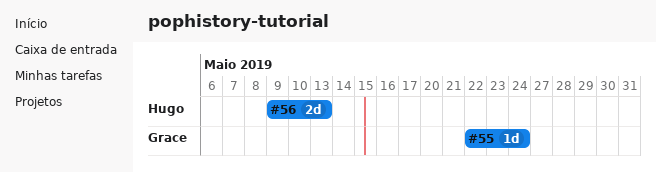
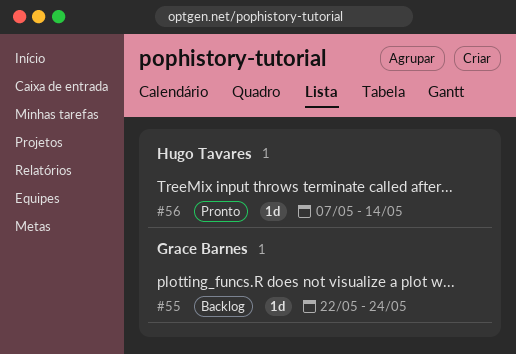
#56, estimate: 2d -> 1d
#56, start: May 9 -> May 7
#56, due: May 13 -> May 14

